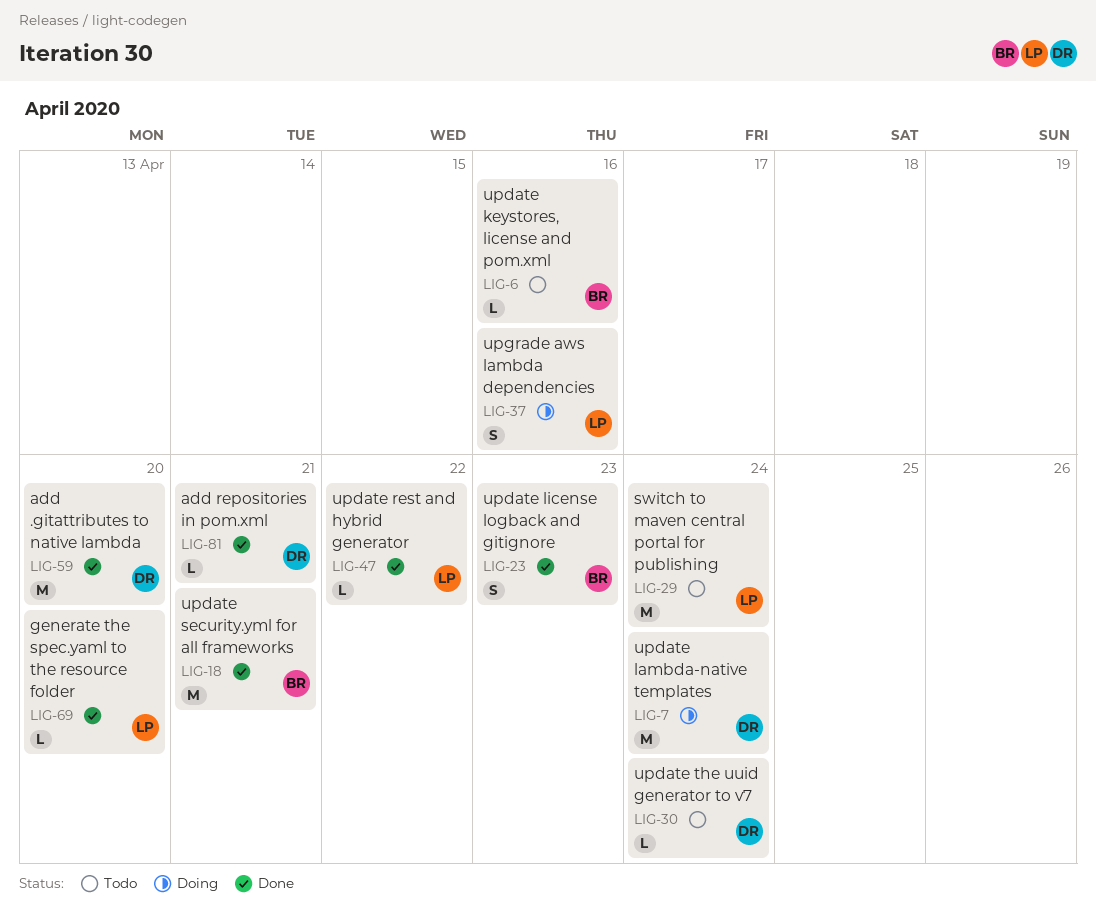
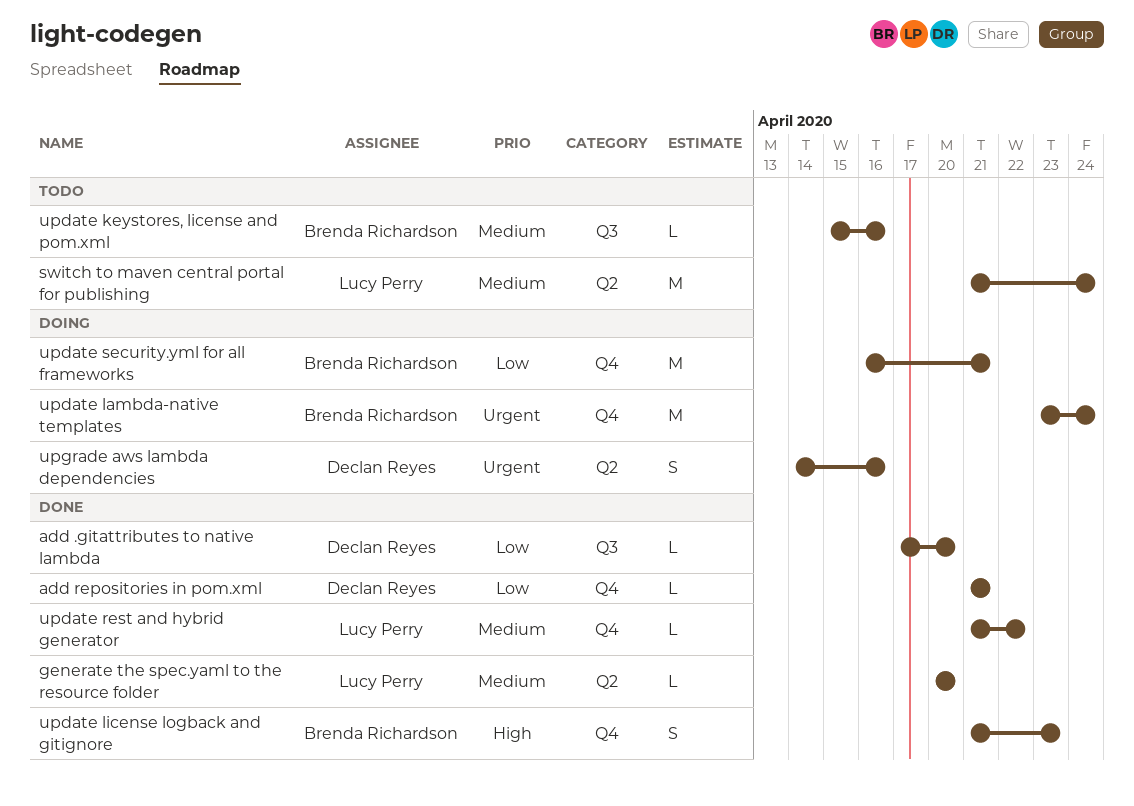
add .gitattributes to native lambda, estimate: M -> L
update lambda-native templates, owner: Declan Reyes -> Brenda Richardson
update security.yml for all frameworks, status: Done -> Doing
update the uuid generator to v7: present -> none
upgrade aws lambda dependencies, owner: Lucy Perry -> Declan Reyes

